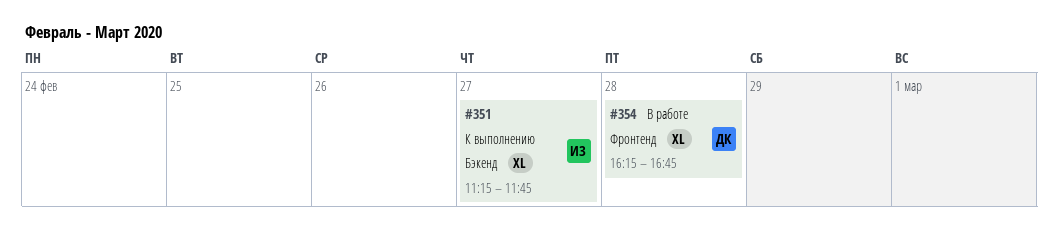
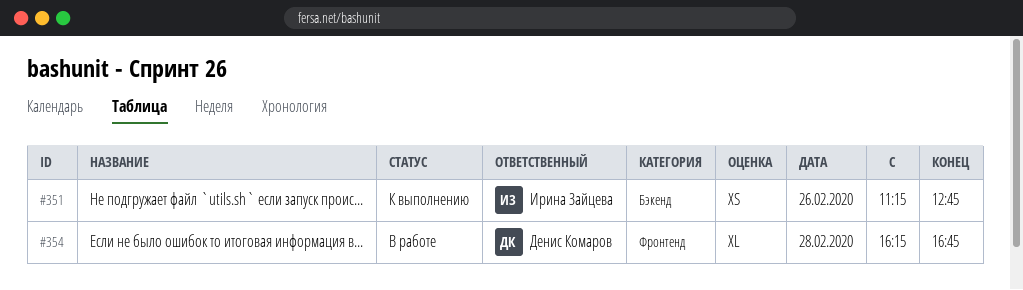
#351, estimate: XL -> XS
#351, day: Feb 27 -> Feb 26
#351, ends: 11:45 -> 12:45

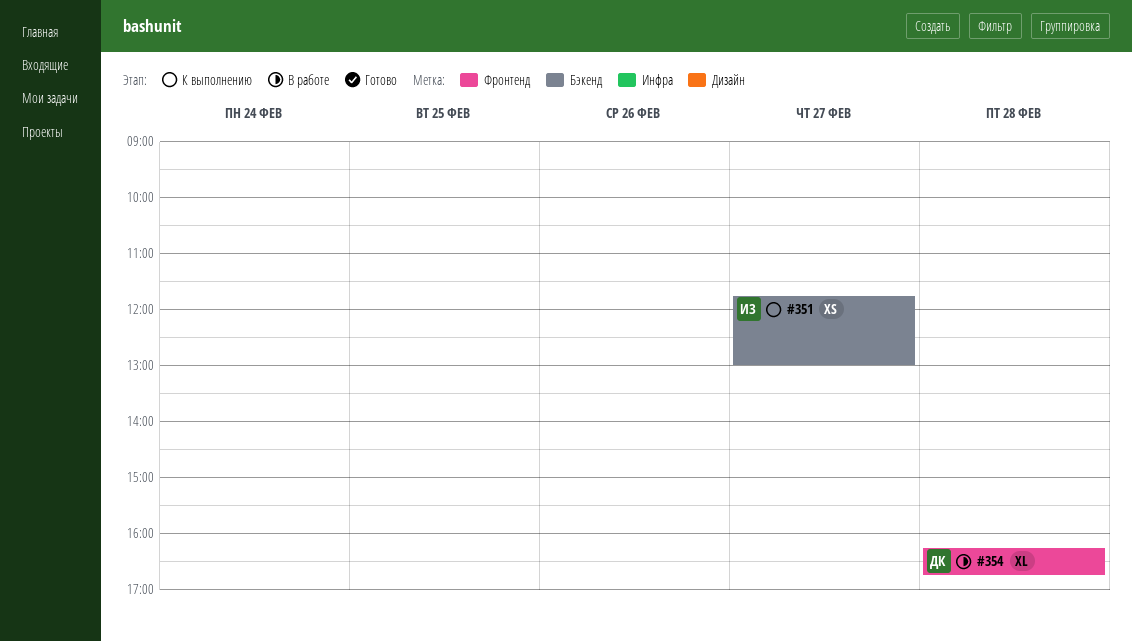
#351, day: Feb 26 -> Feb 27
#351, begins: 11:15 -> 11:45
#351, ends: 12:45 -> 13:00

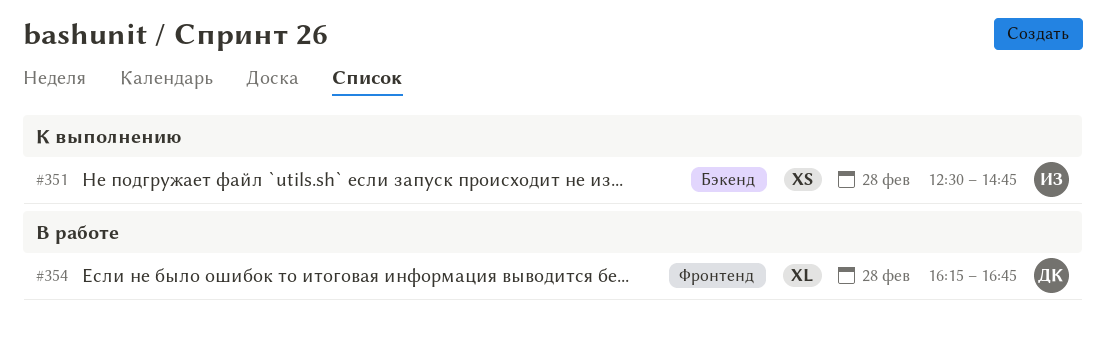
#351, day: Feb 27 -> Feb 28
#351, begins: 11:45 -> 12:30
#351, ends: 13:00 -> 14:45

